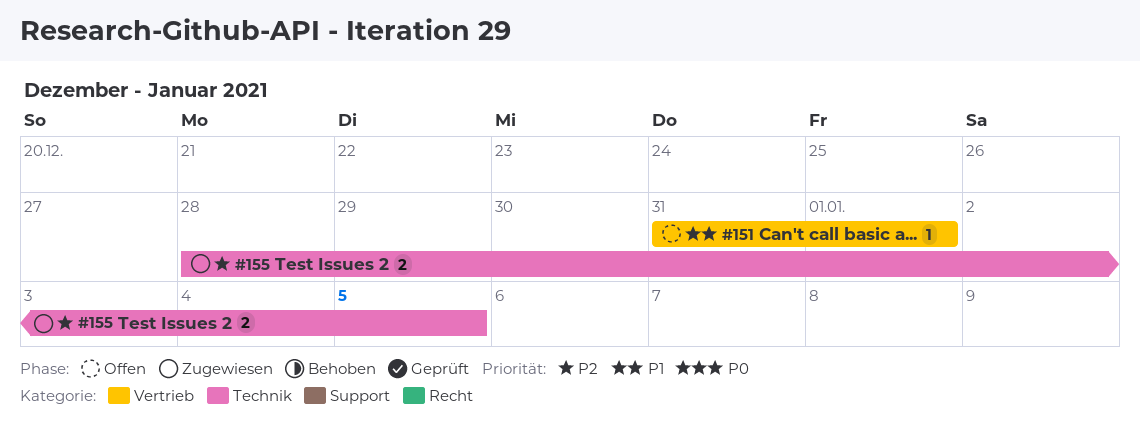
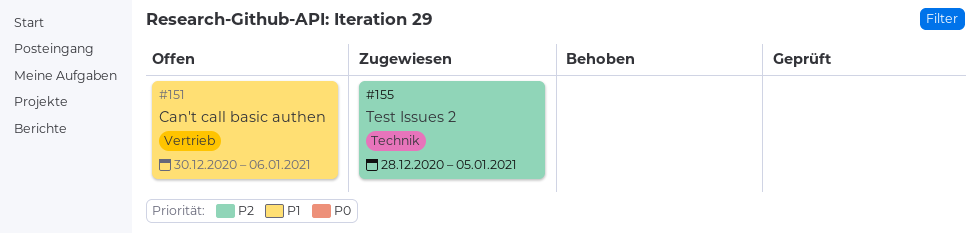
#151, start: Dec 31 -> Dec 30
#151, due: Jan 1 -> Jan 6

